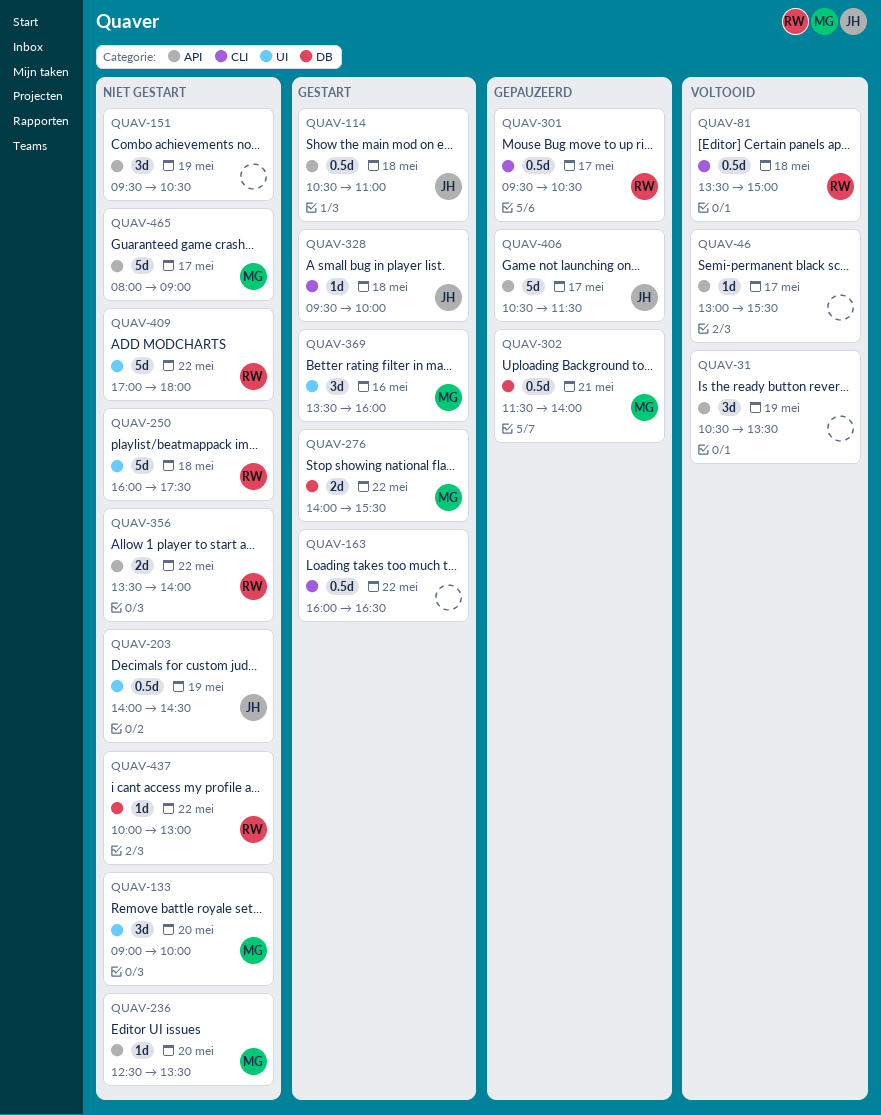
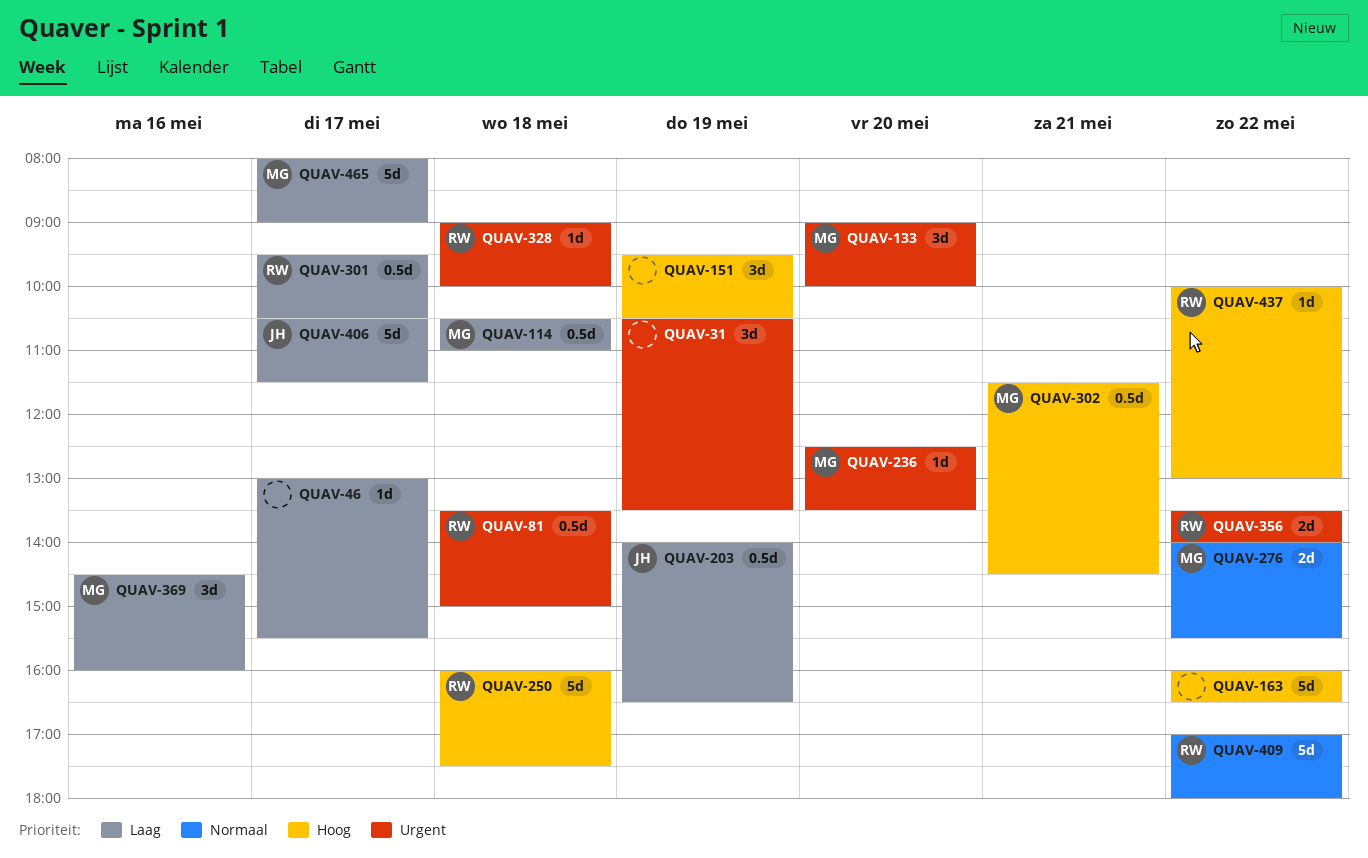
QUAV-114, owner: JH -> MG
QUAV-163, estimate: 0.5d -> 5d
QUAV-203, ends: 14:30 -> 16:30
QUAV-302, ends: 14:00 -> 14:30
QUAV-328, owner: JH -> RW
QUAV-328, begins: 09:30 -> 09:00
QUAV-369, begins: 13:30 -> 14:30

